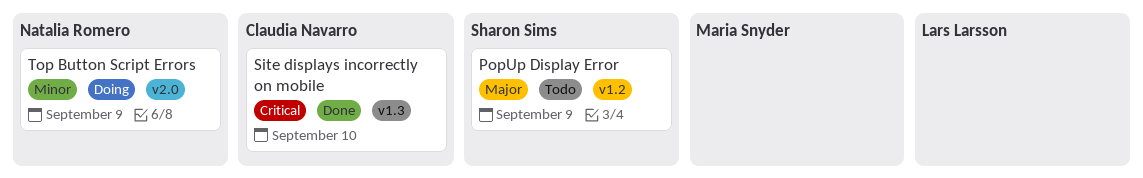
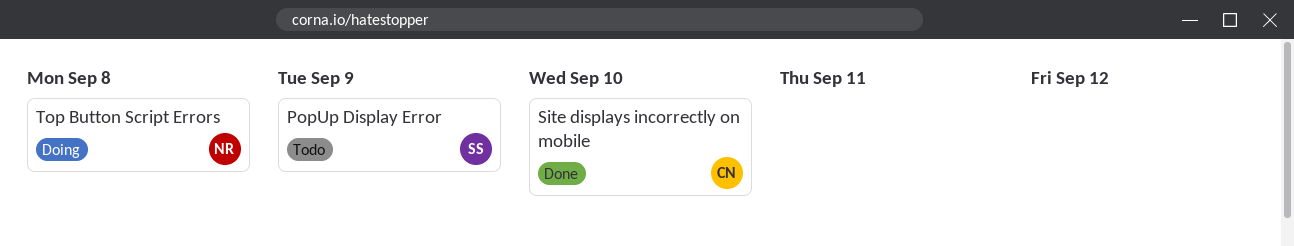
Top Button Script Errors, due: Sep 9 -> Sep 8

